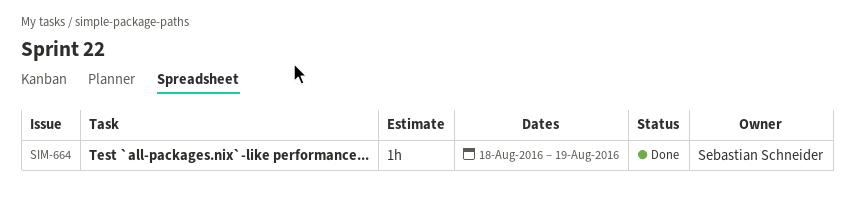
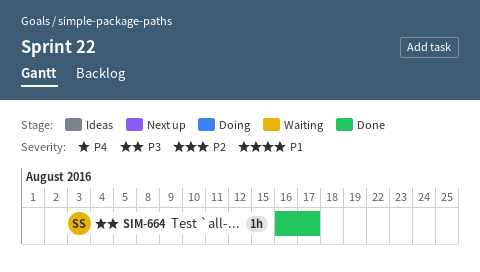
SIM-664, start: Aug 18 -> Aug 16
SIM-664, due: Aug 19 -> Aug 17

